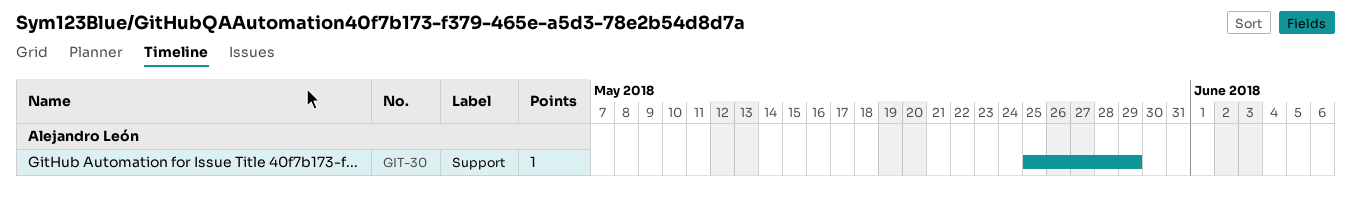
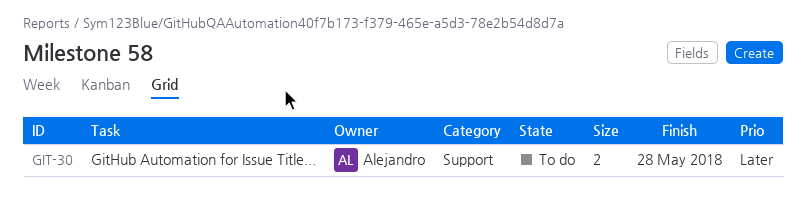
GIT-30, estimate: 1 -> 2
GIT-30, due: May 29 -> May 28

